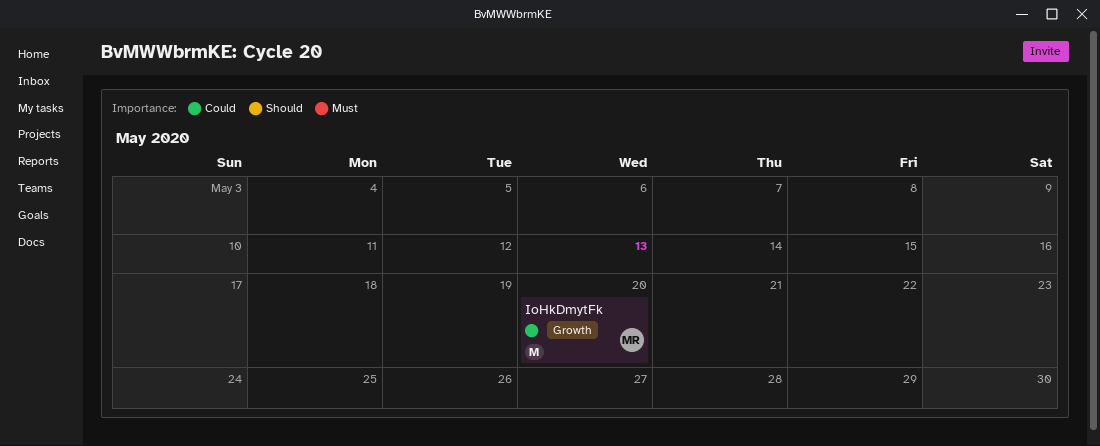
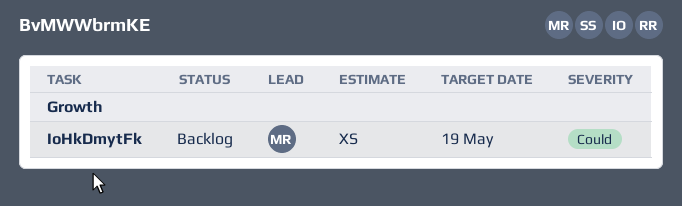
IoHkDmytFk, estimate: M -> XS
IoHkDmytFk, due: May 20 -> May 19

